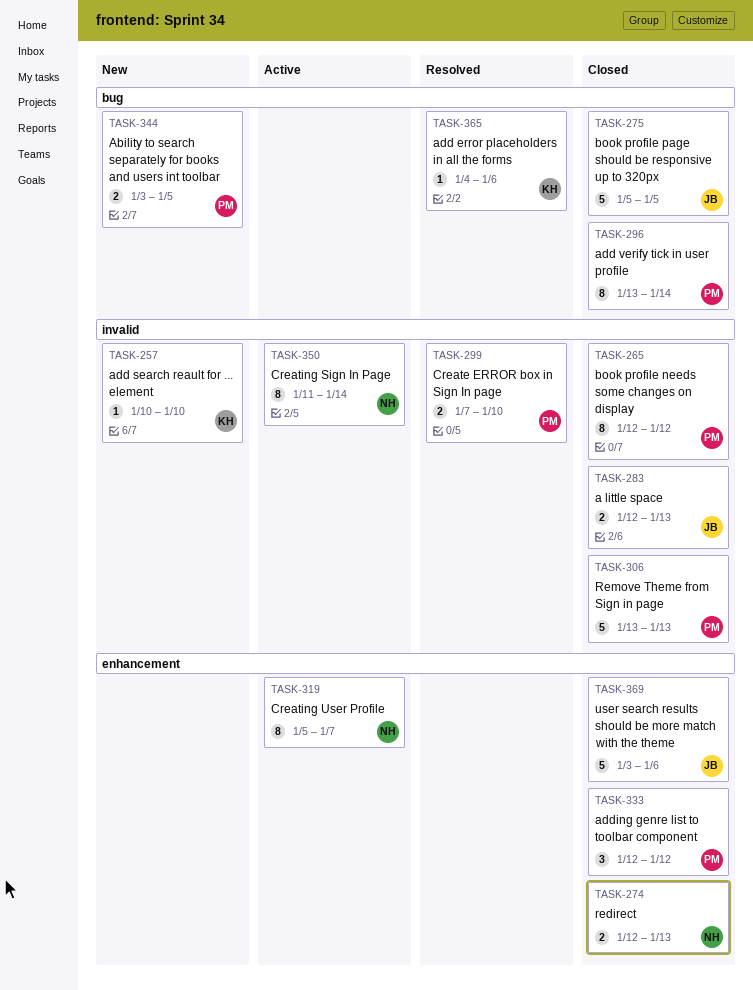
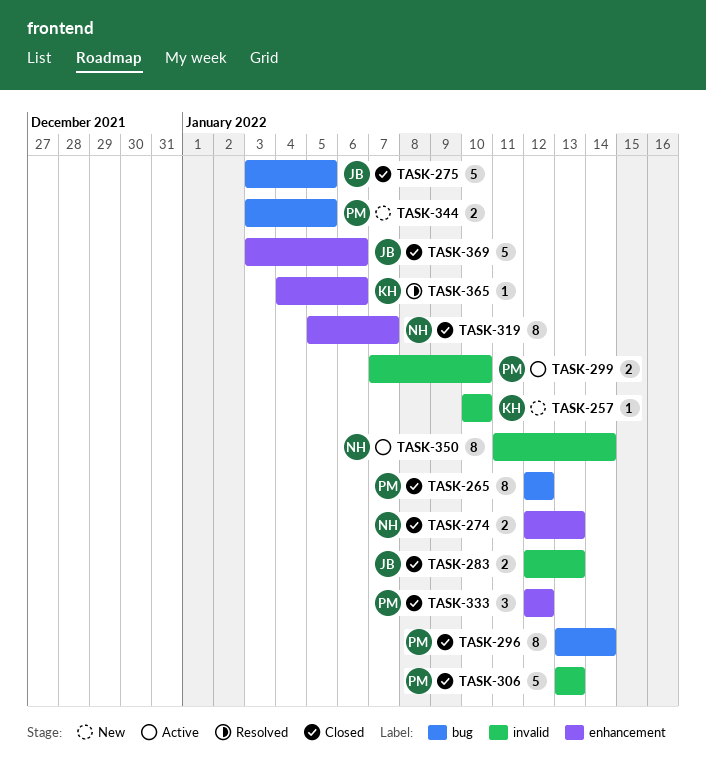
TASK-265, label: invalid -> bug
TASK-275, start: Jan 5 -> Jan 3
TASK-299, status: Resolved -> Active
TASK-319, status: Active -> Closed
TASK-365, label: bug -> enhancement

